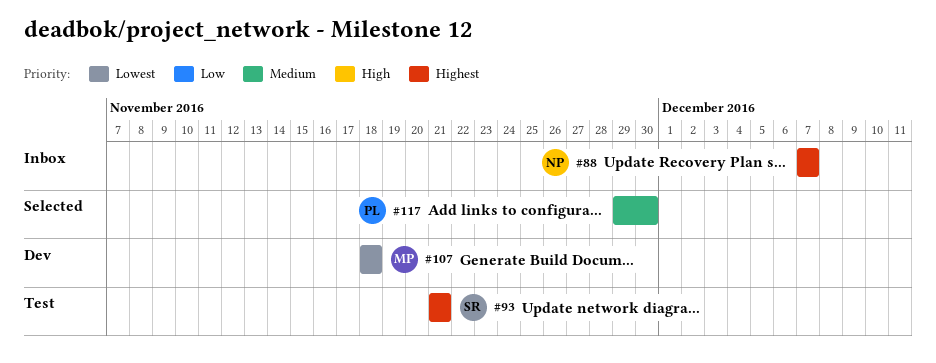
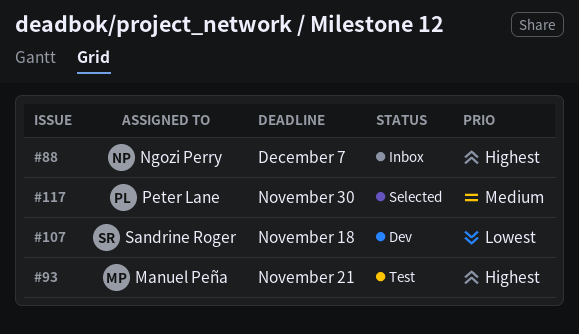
#93, owner: Sandrine Roger -> Manuel Peña
#107, owner: Manuel Peña -> Sandrine Roger

